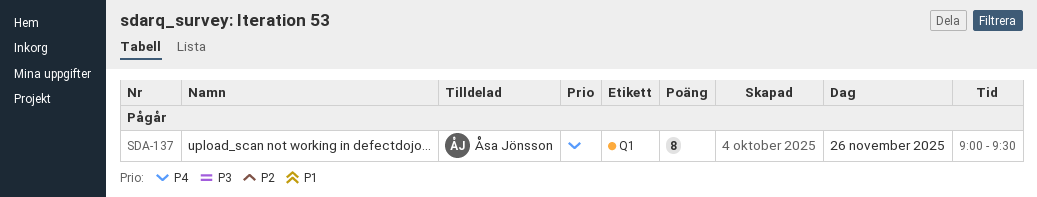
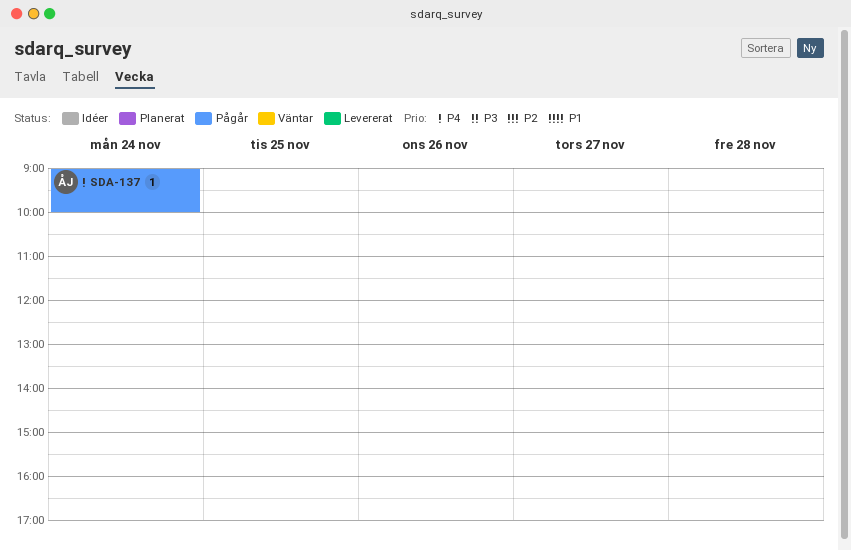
SDA-137, estimate: 8 -> 1
SDA-137, day: Nov 26 -> Nov 24
SDA-137, ends: 09:30 -> 10:00

